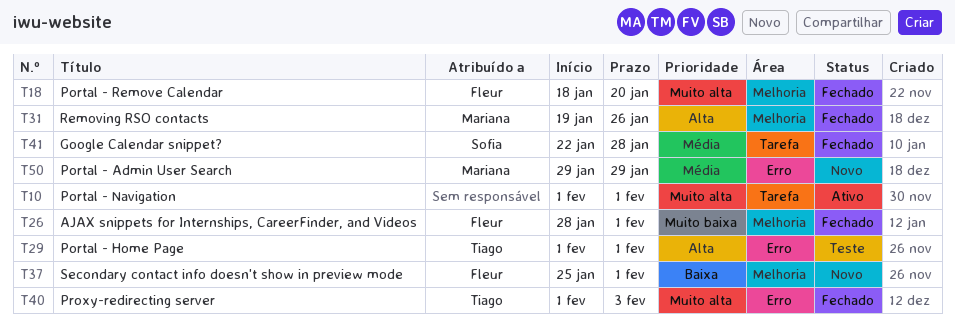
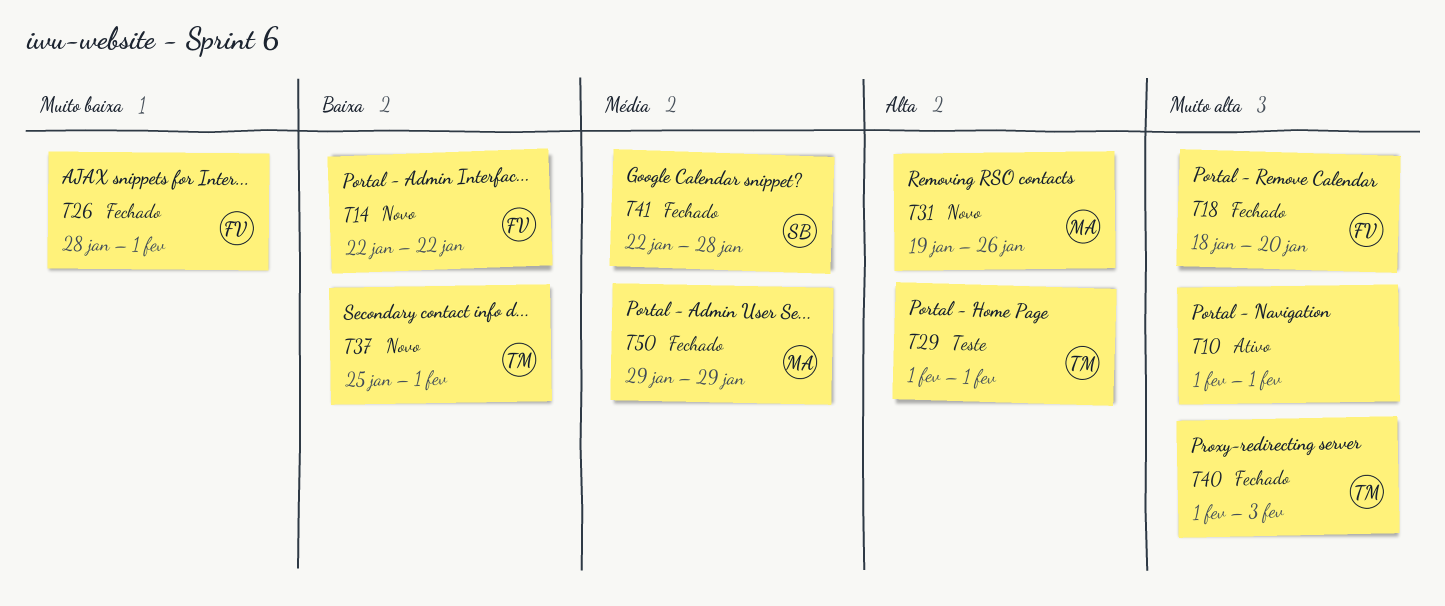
T14: none -> present
T31, status: Fechado -> Novo
T37, owner: Fleur -> Tiago
T50, status: Novo -> Fechado

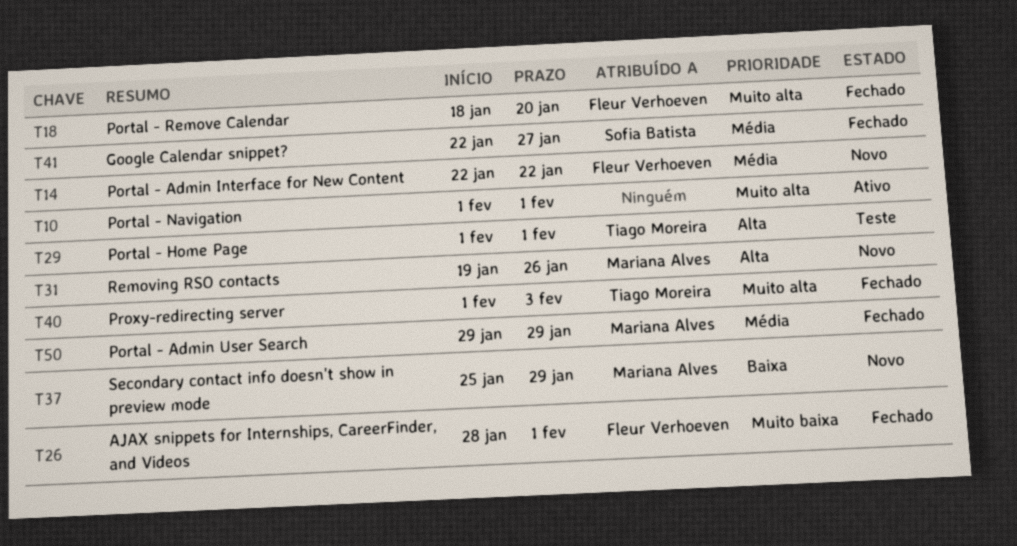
T14, priority: Baixa -> Média
T37, owner: Tiago Moreira -> Mariana Alves
T37, due: Feb 1 -> Jan 29
T41, due: Jan 28 -> Jan 27

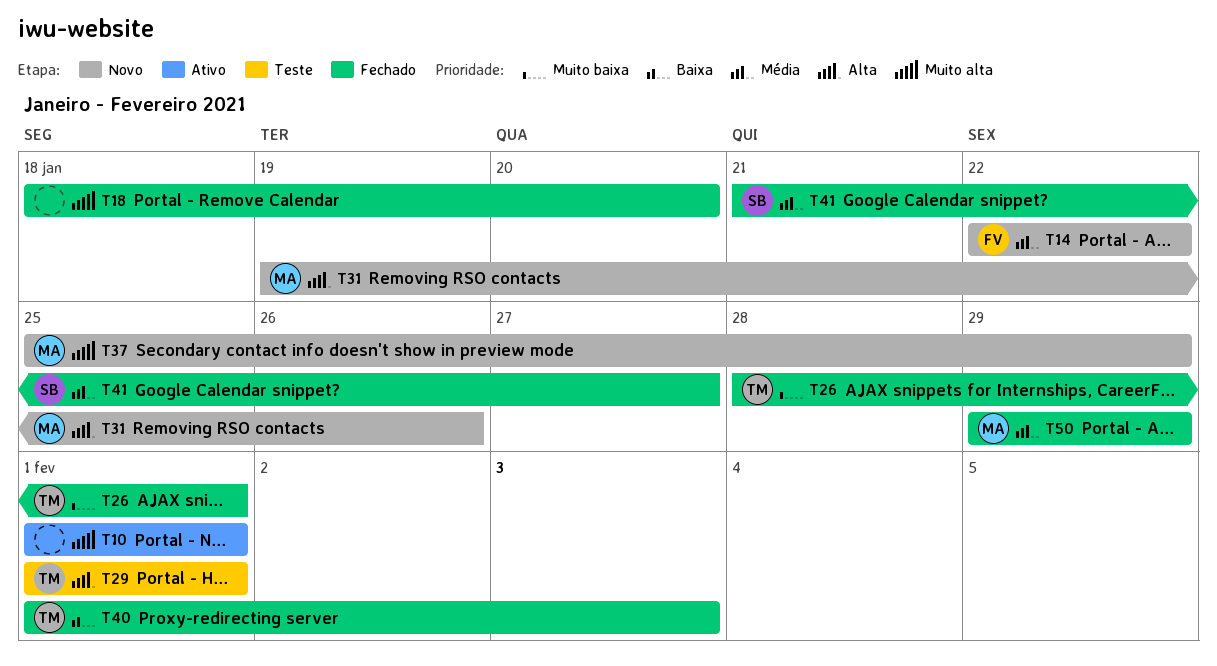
T18, owner: Fleur Verhoeven -> none
T26, owner: Fleur Verhoeven -> Tiago Moreira
T37, priority: Baixa -> Muito alta
T40, priority: Muito alta -> Baixa
T41, start: Jan 22 -> Jan 21

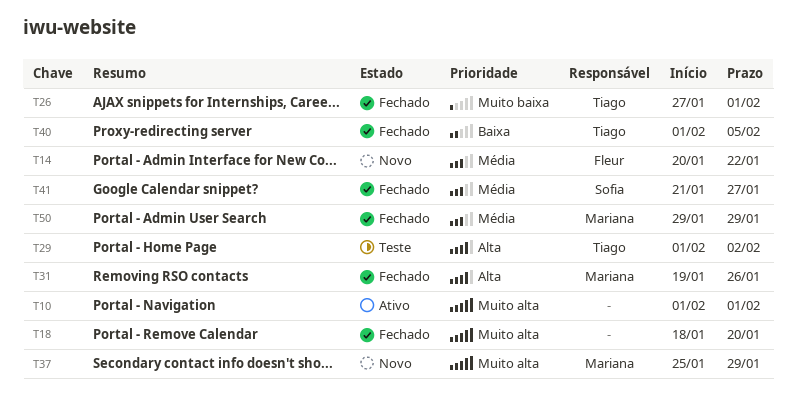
T14, start: Jan 22 -> Jan 20
T26, start: Jan 28 -> Jan 27
T29, due: Feb 1 -> Feb 2
T31, status: Novo -> Fechado
T40, due: Feb 3 -> Feb 5

